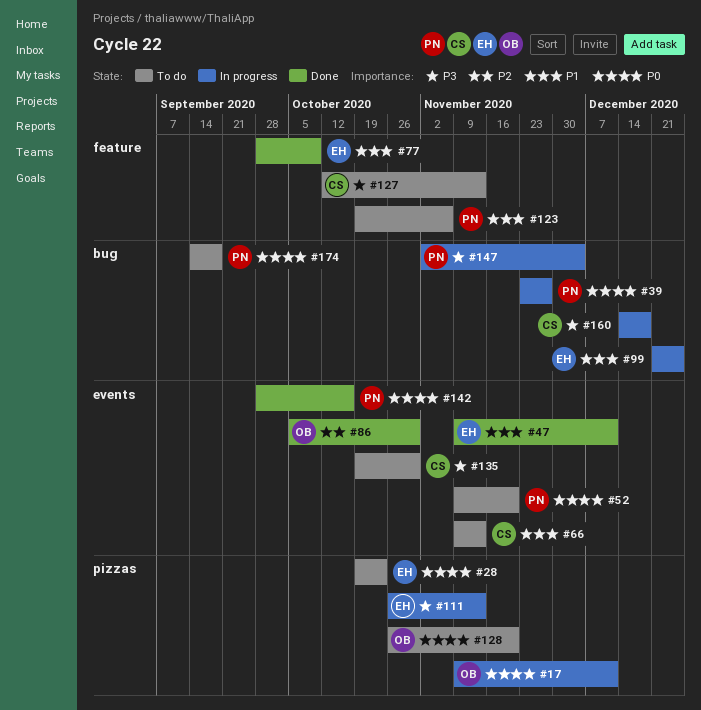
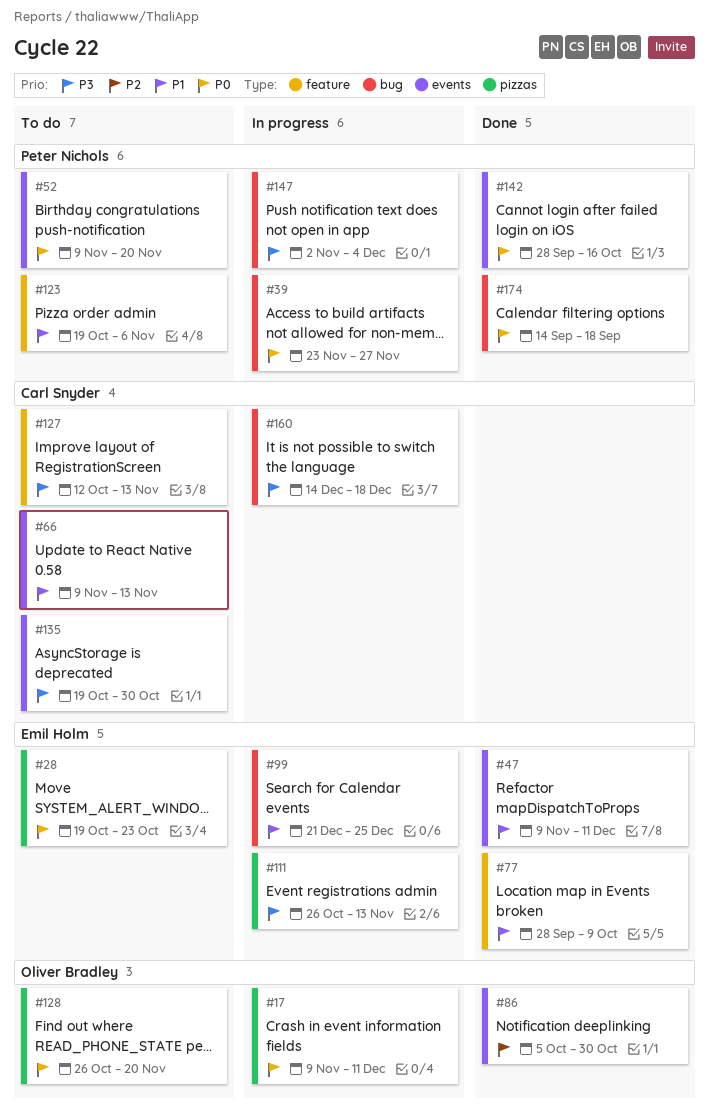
#174, status: To do -> Done

